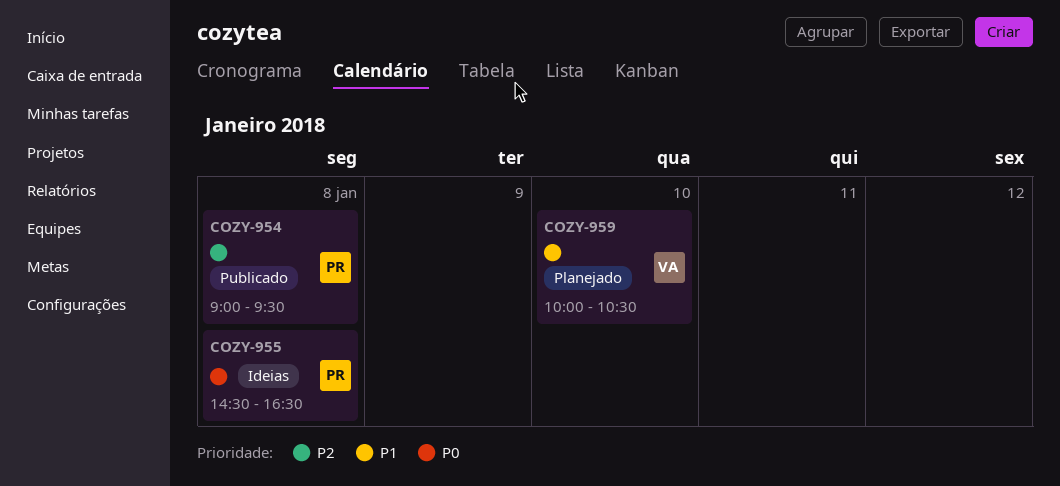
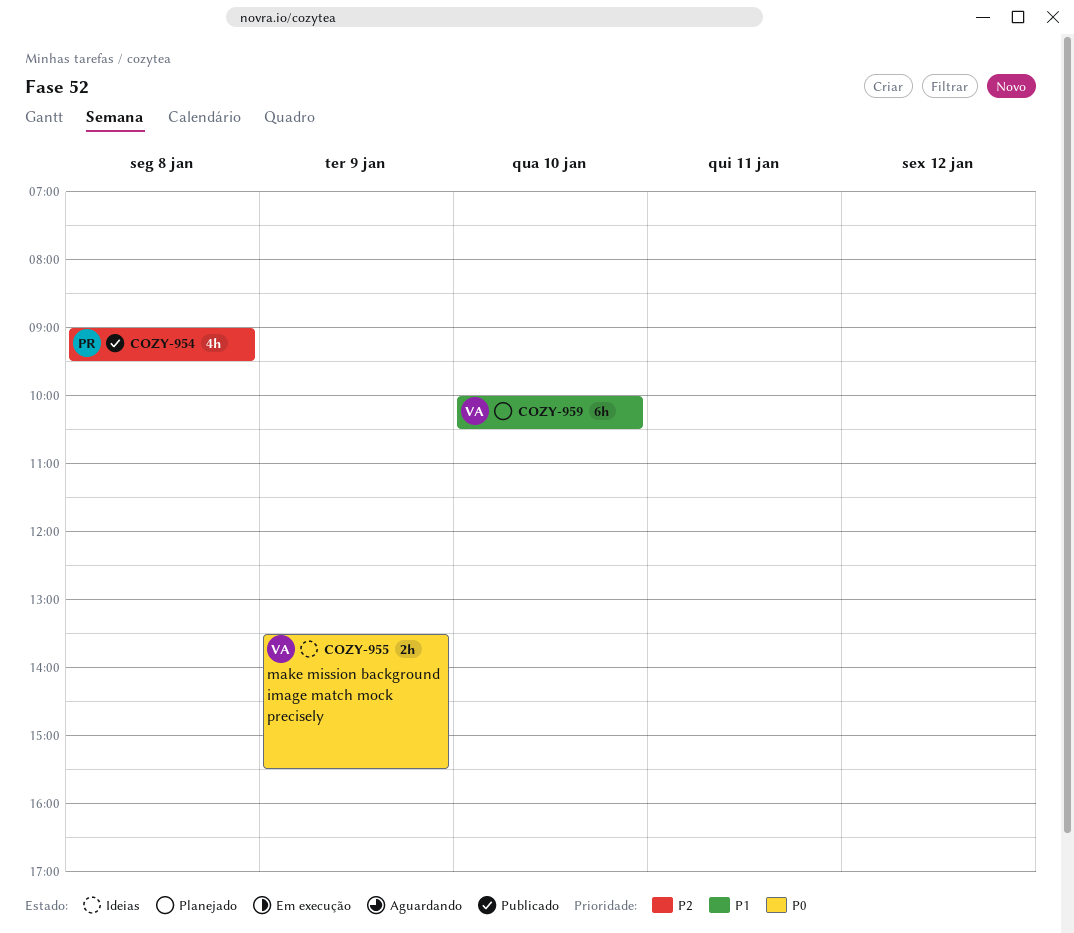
COZY-955, owner: PR -> VA
COZY-955, day: Jan 8 -> Jan 9
COZY-955, begins: 14:30 -> 13:30
COZY-955, ends: 16:30 -> 15:30

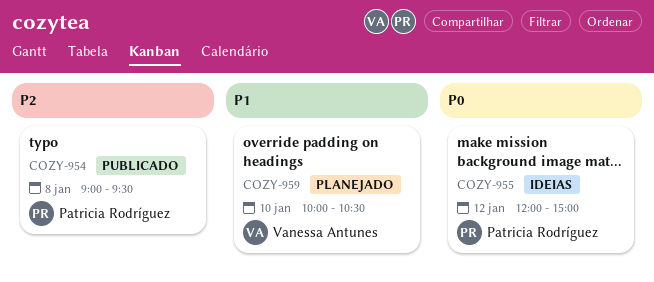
COZY-955, owner: Vanessa Antunes -> Patricia Rodríguez
COZY-955, day: Jan 9 -> Jan 12
COZY-955, begins: 13:30 -> 12:00
COZY-955, ends: 15:30 -> 15:00

